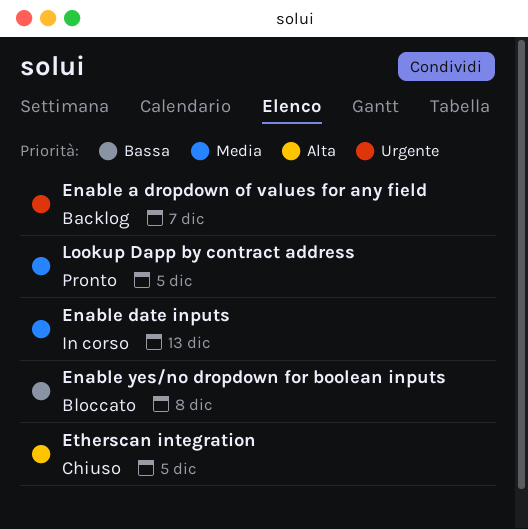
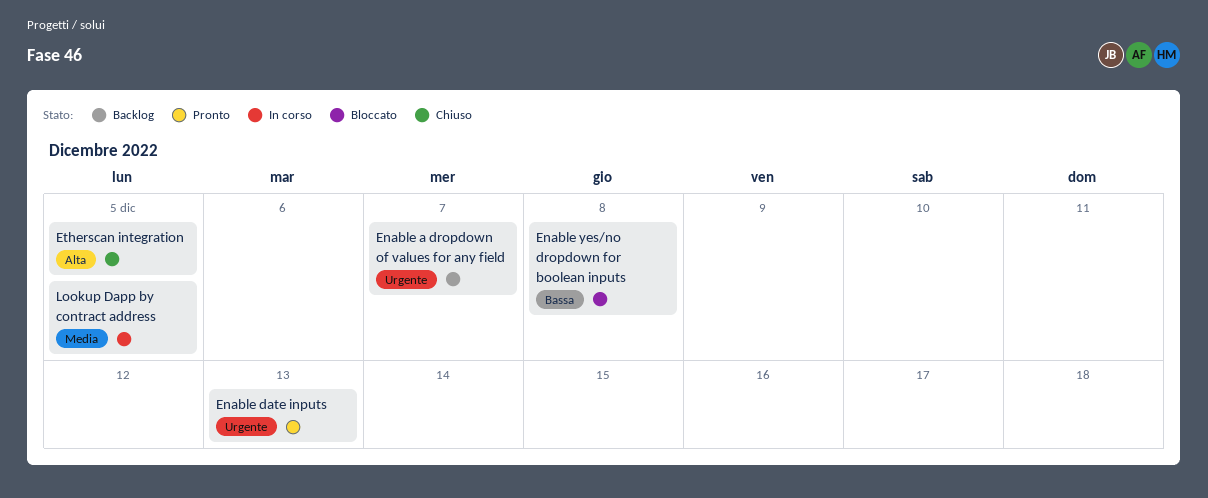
Enable date inputs, status: In corso -> Pronto
Enable date inputs, priority: Media -> Urgente
Lookup Dapp by contract address, status: Pronto -> In corso

